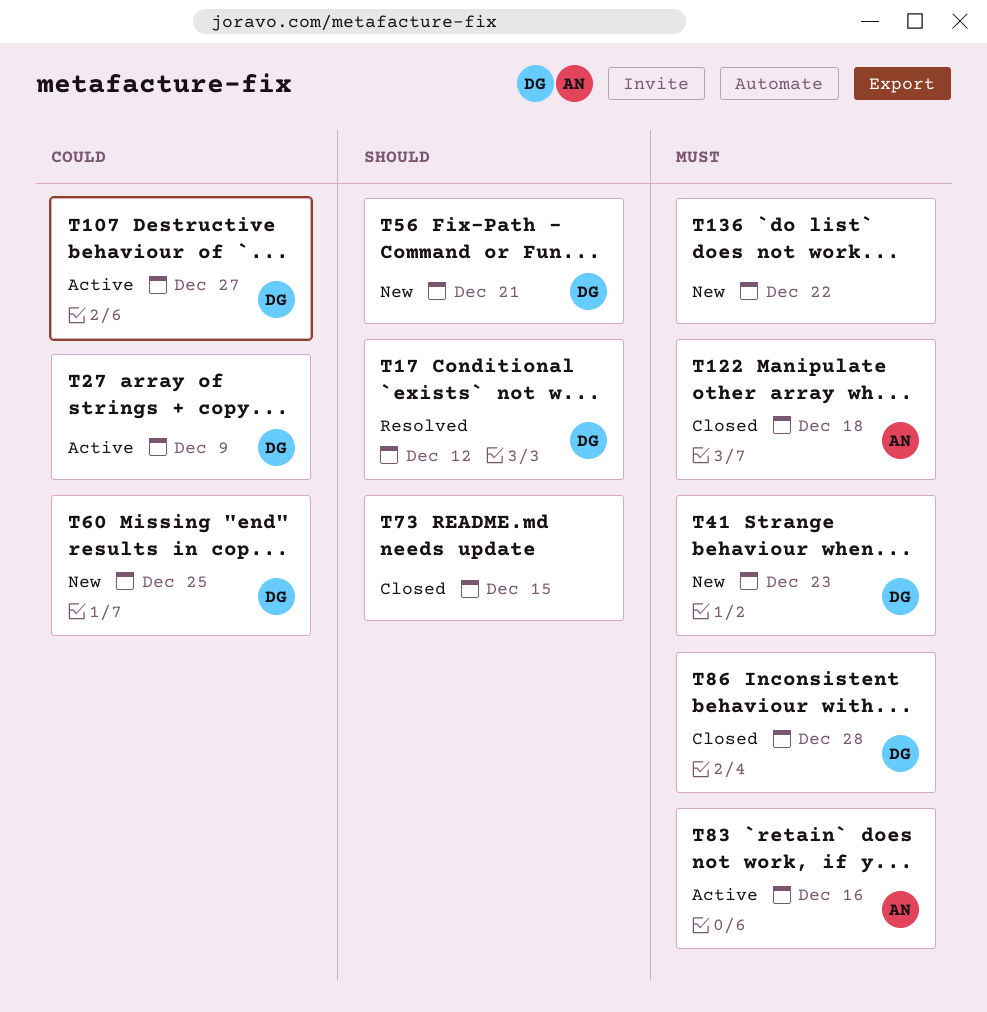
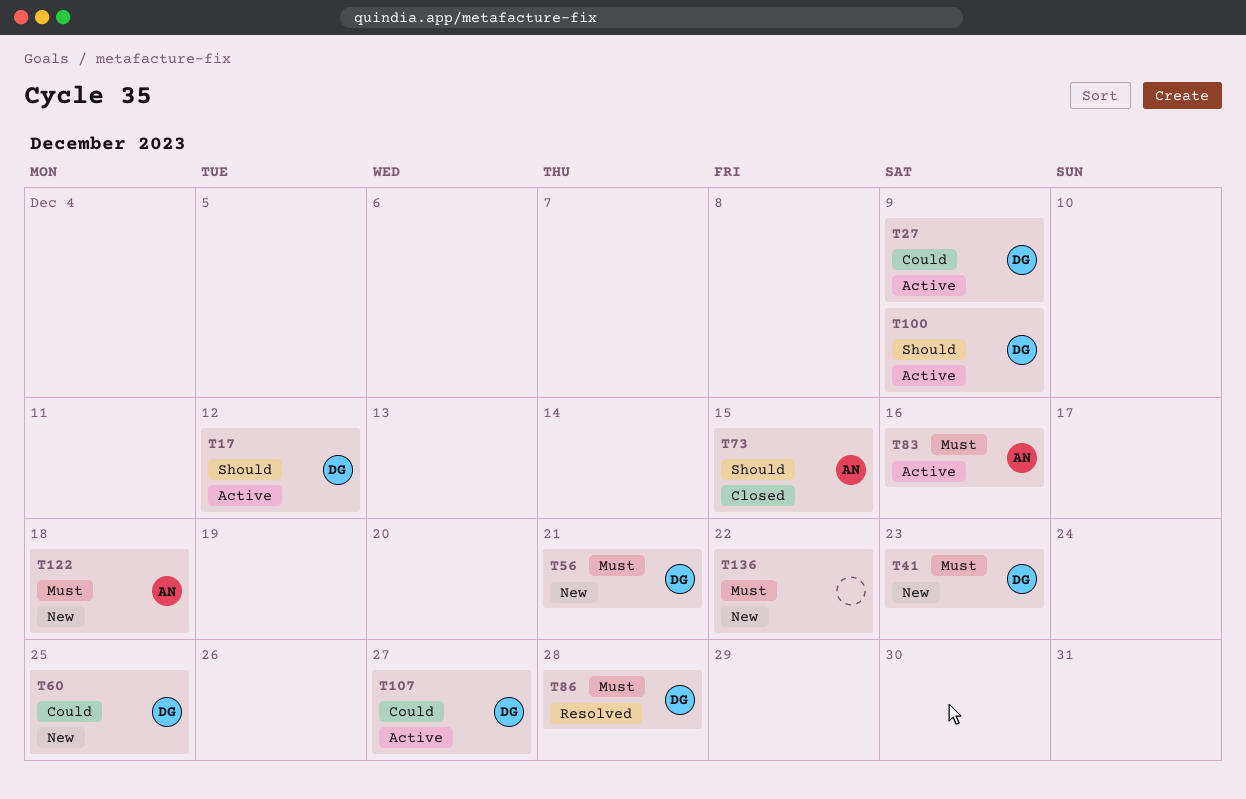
T17, status: Resolved -> Active
T56, priority: Should -> Must
T73, owner: none -> AN
T86, status: Closed -> Resolved
T100: none -> present
T122, status: Closed -> New

